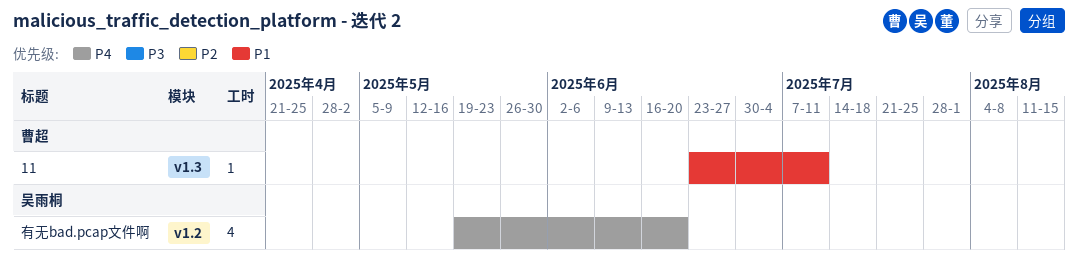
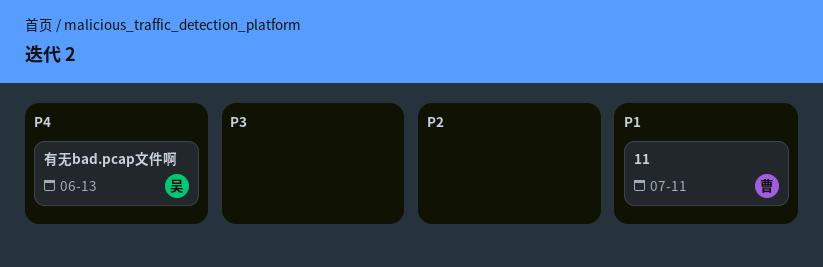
有无bad.pcap文件啊, due: Jun 20 -> Jun 13

